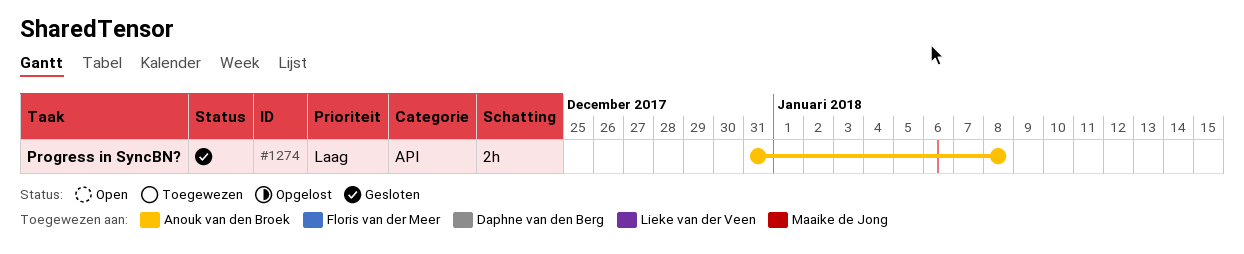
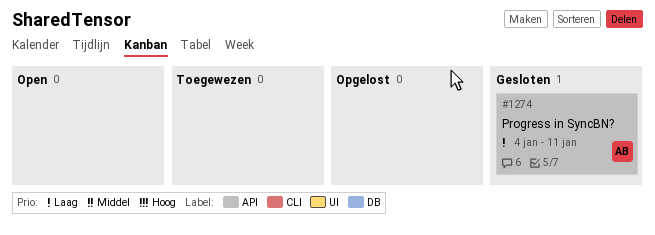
#1274, start: Dec 31 -> Jan 4
#1274, due: Jan 8 -> Jan 11

